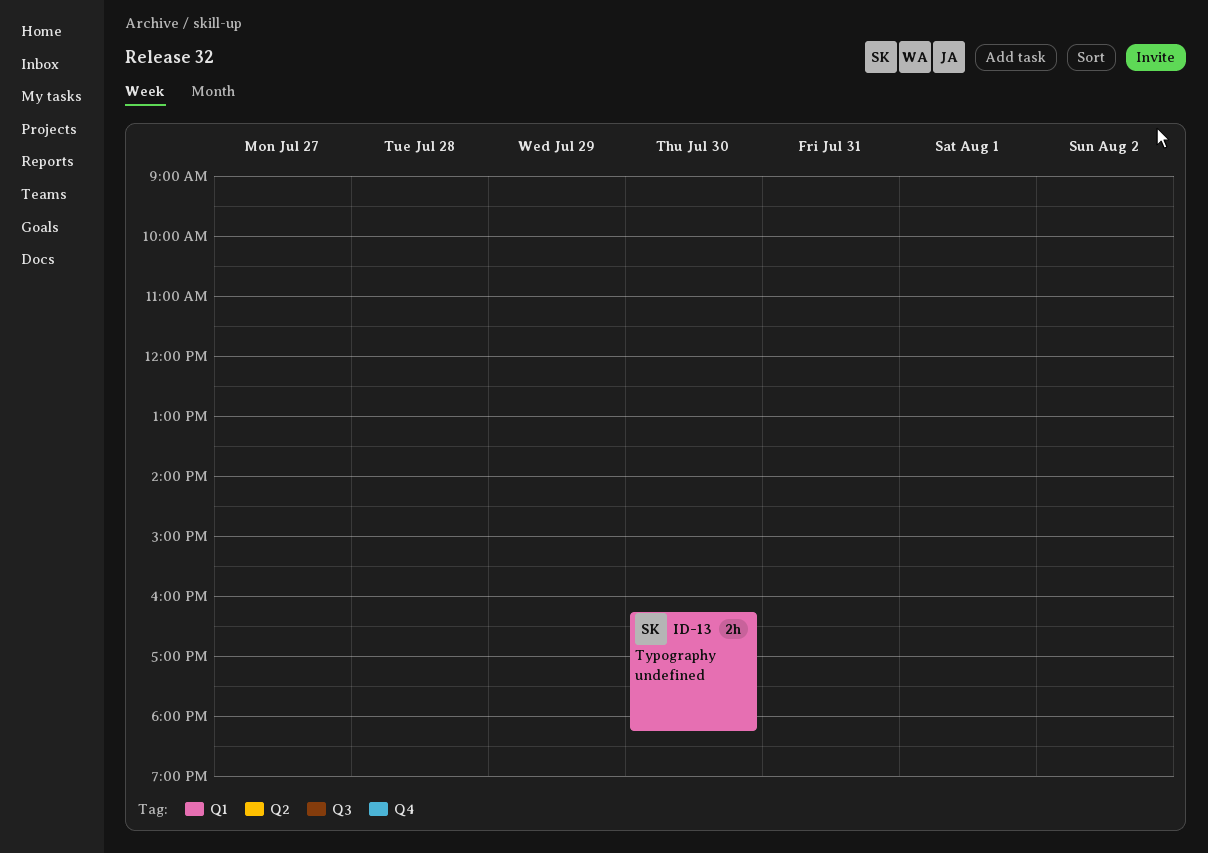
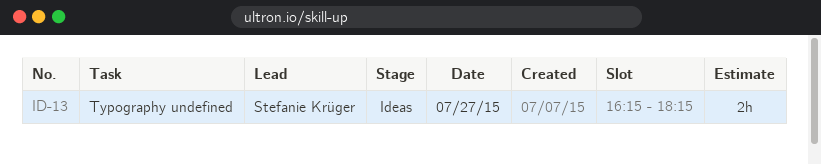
ID-13, day: Jul 30 -> Jul 27

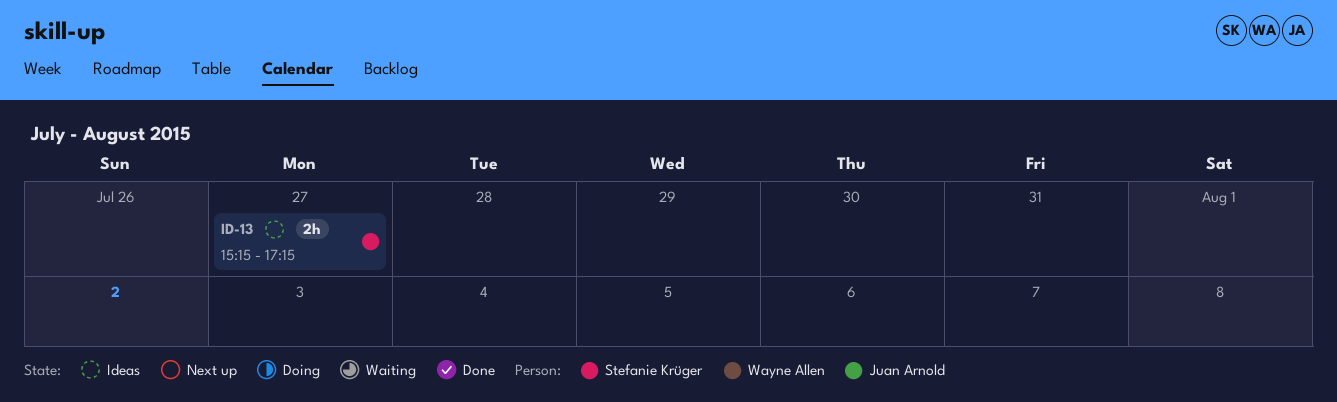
ID-13, begins: 16:15 -> 15:15
ID-13, ends: 18:15 -> 17:15

